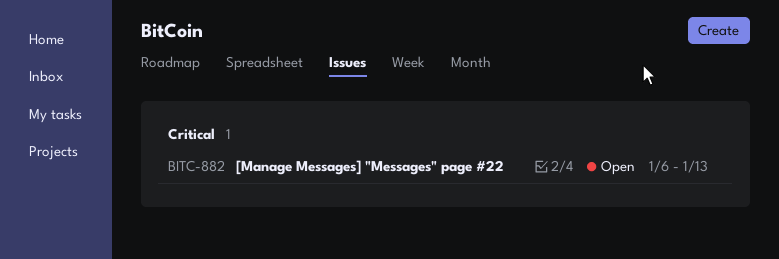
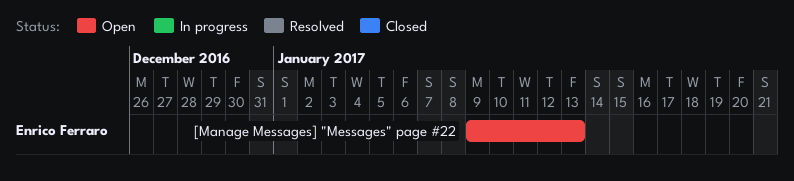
[Manage Messages] "Messages" page #22, start: Jan 6 -> Jan 9

